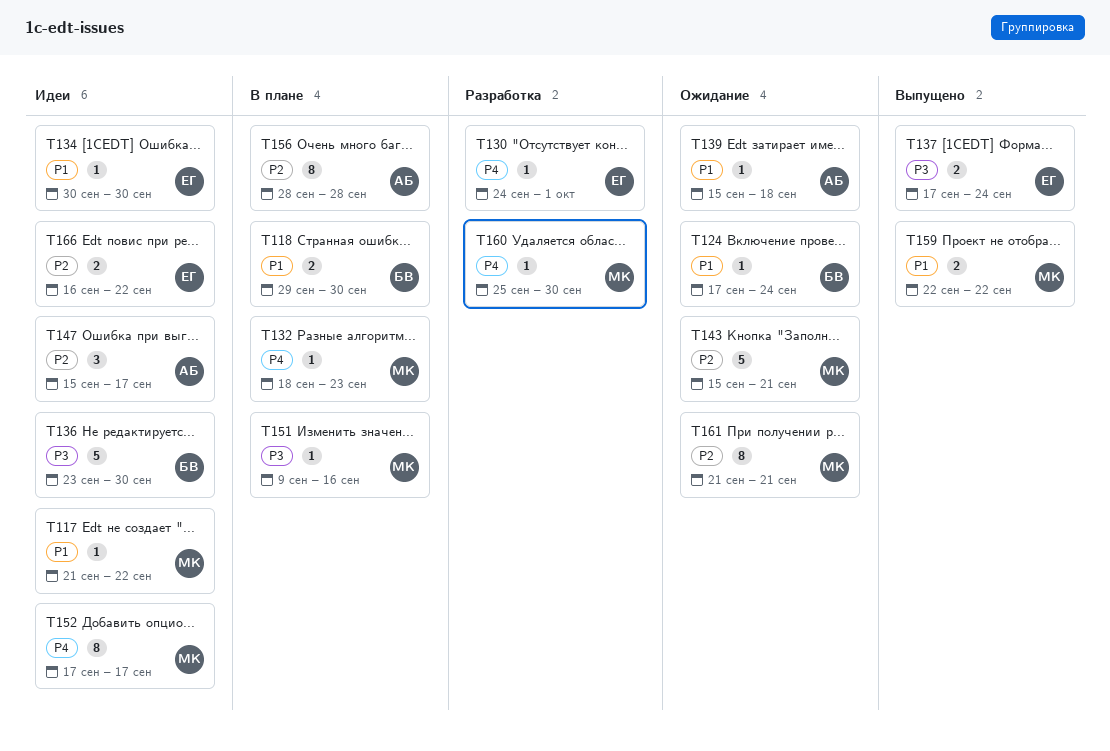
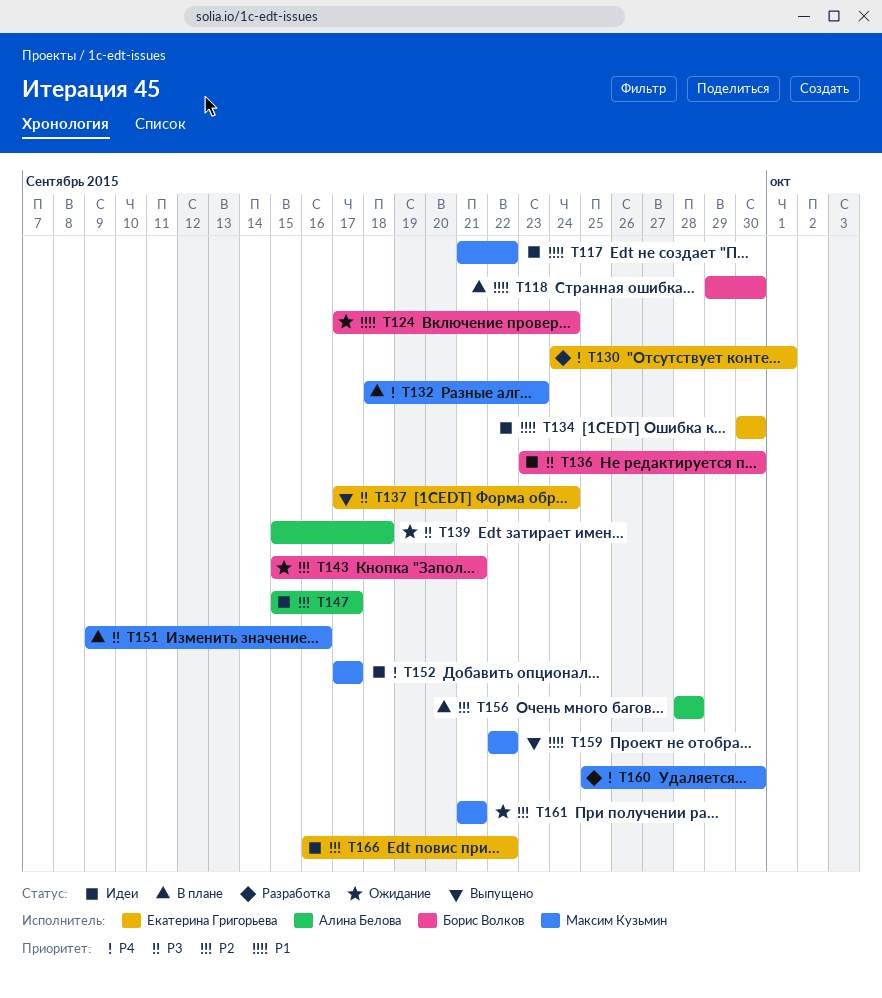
T139, priority: P1 -> P3
T143, owner: Максим Кузьмин -> Борис Волков

